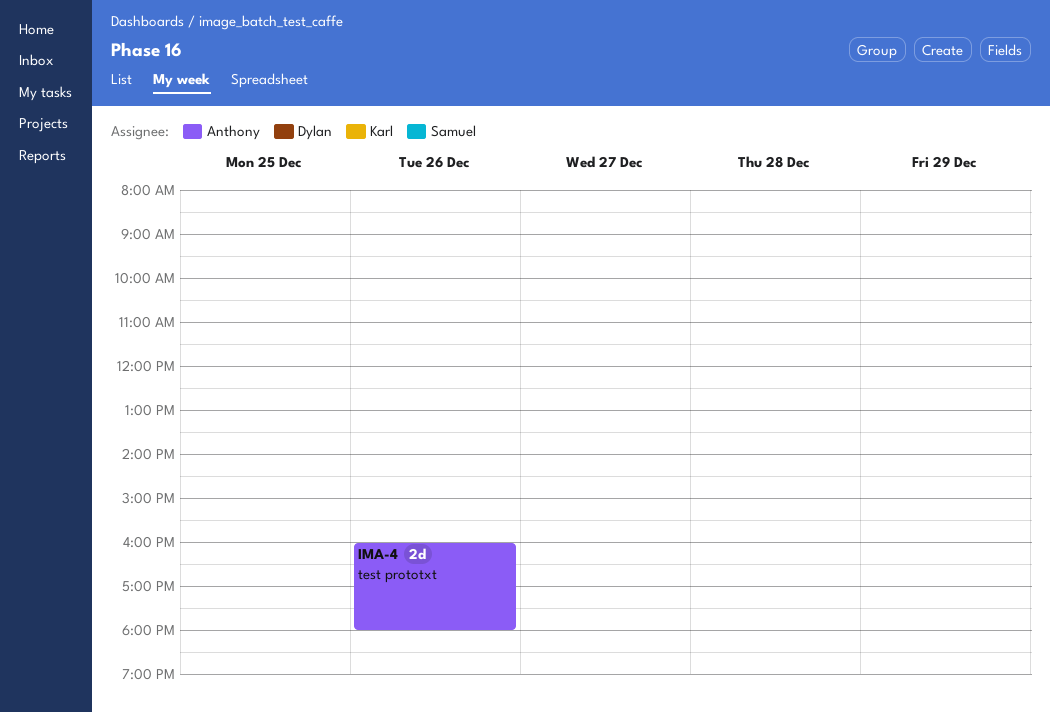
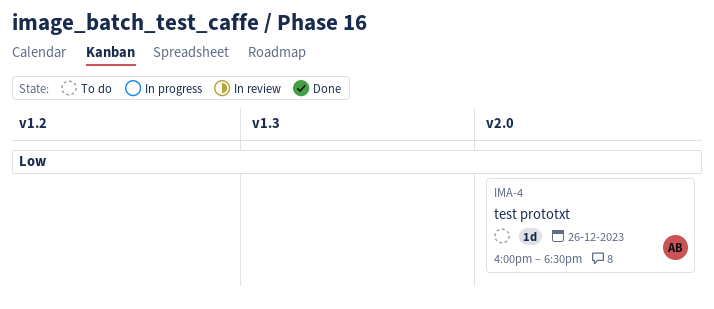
IMA-4, estimate: 2d -> 1d
IMA-4, ends: 18:00 -> 18:30

